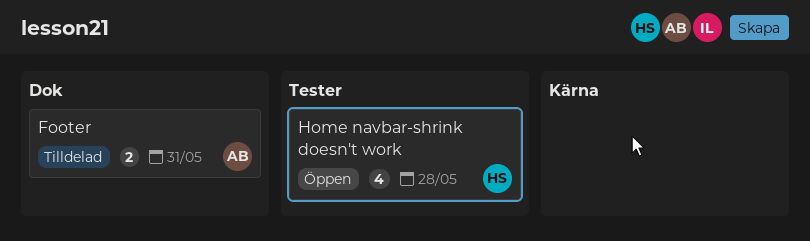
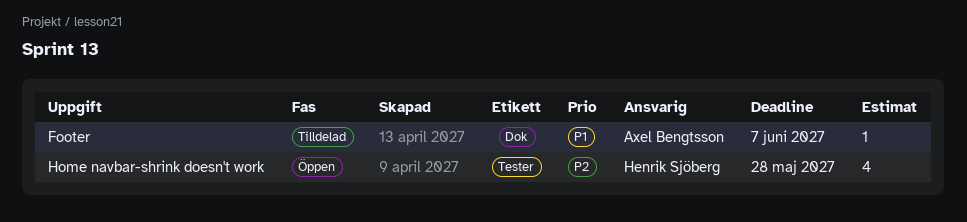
Footer, estimate: 2 -> 1
Footer, due: May 31 -> Jun 7

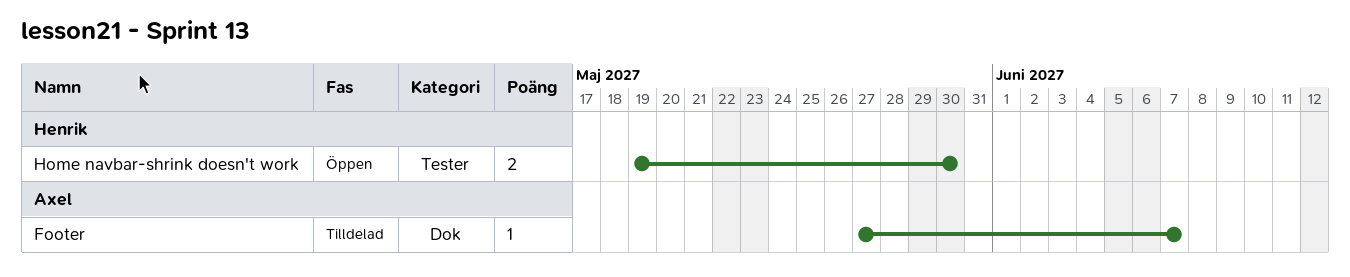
Home navbar-shrink doesn't work, estimate: 4 -> 2
Home navbar-shrink doesn't work, due: May 28 -> May 30

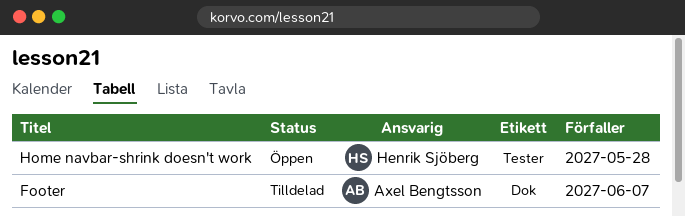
Home navbar-shrink doesn't work, due: May 30 -> May 28

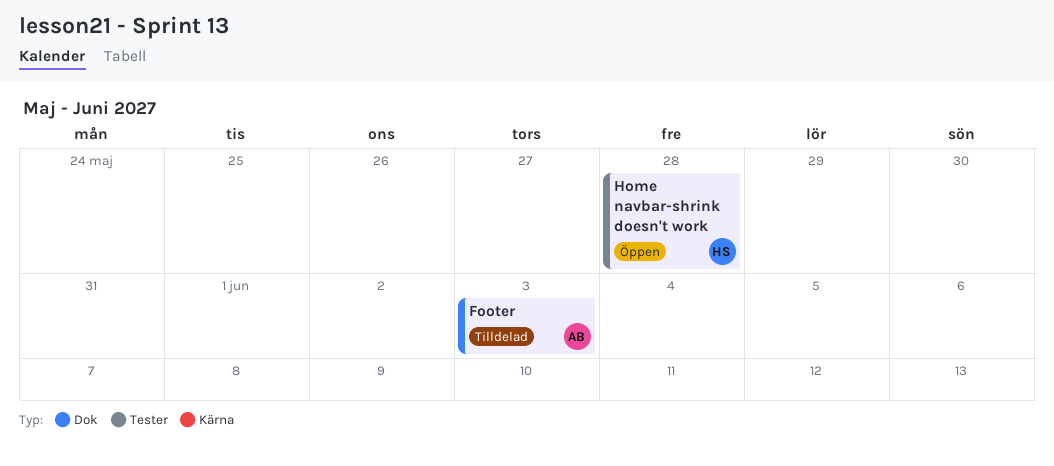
Footer, due: Jun 7 -> Jun 3

